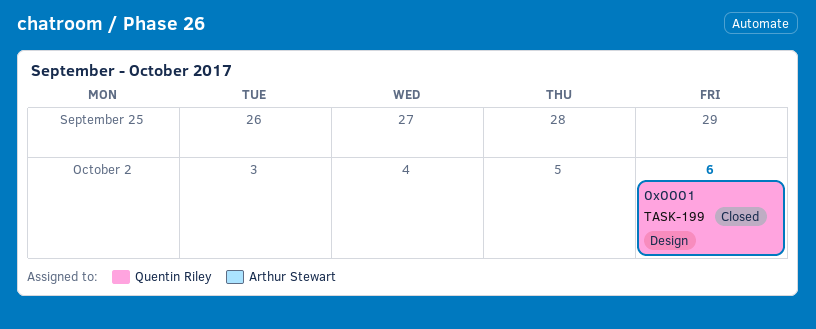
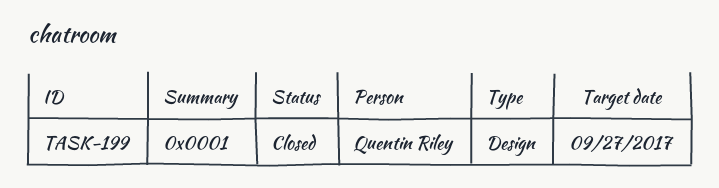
TASK-199, due: Oct 6 -> Sep 27

